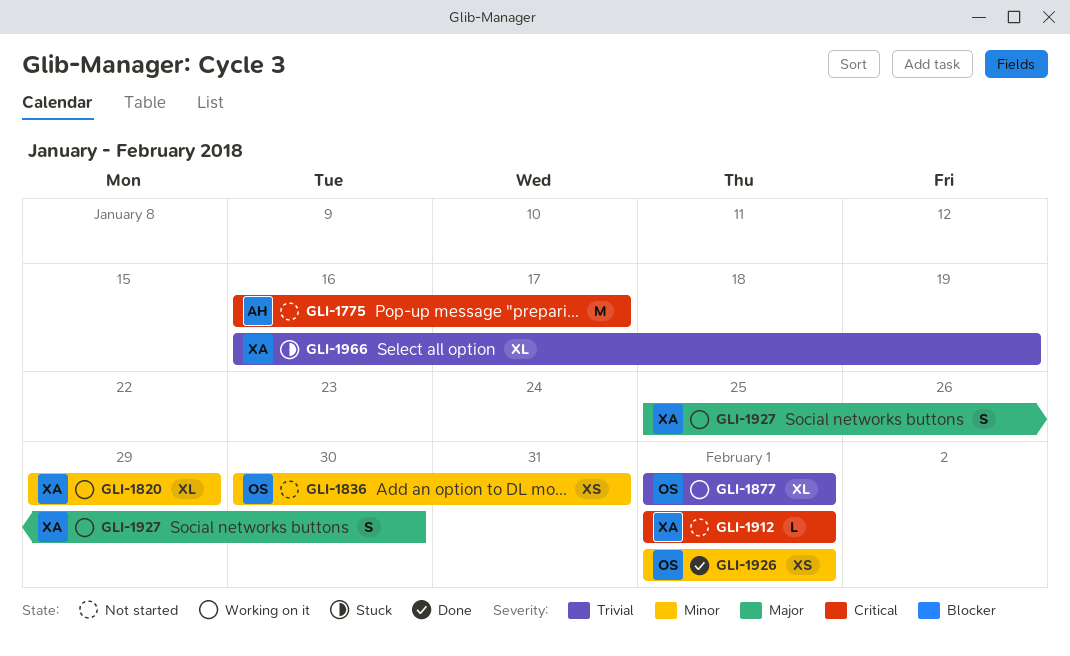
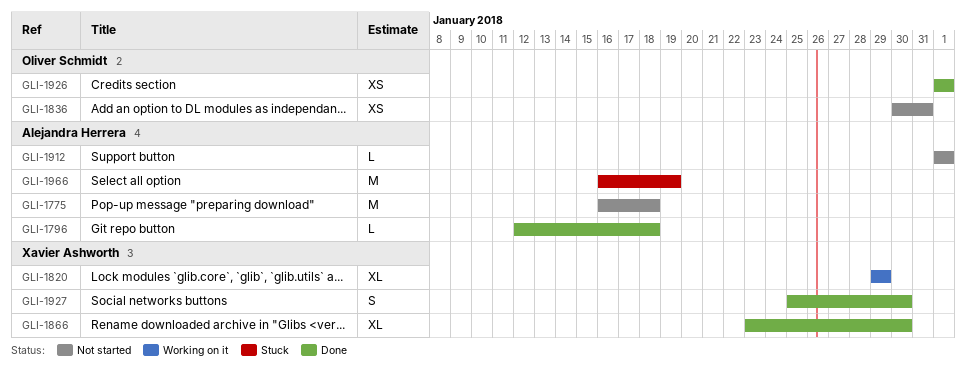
GLI-1775, due: Jan 17 -> Jan 18
GLI-1796: none -> present
GLI-1866: none -> present
GLI-1877: present -> none
GLI-1912, owner: Xavier Ashworth -> Alejandra Herrera
GLI-1927, status: Working on it -> Done
GLI-1966, owner: Xavier Ashworth -> Alejandra Herrera
GLI-1966, estimate: XL -> M

